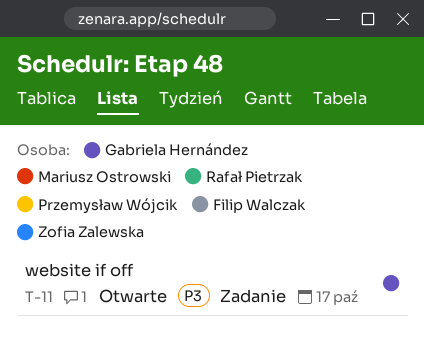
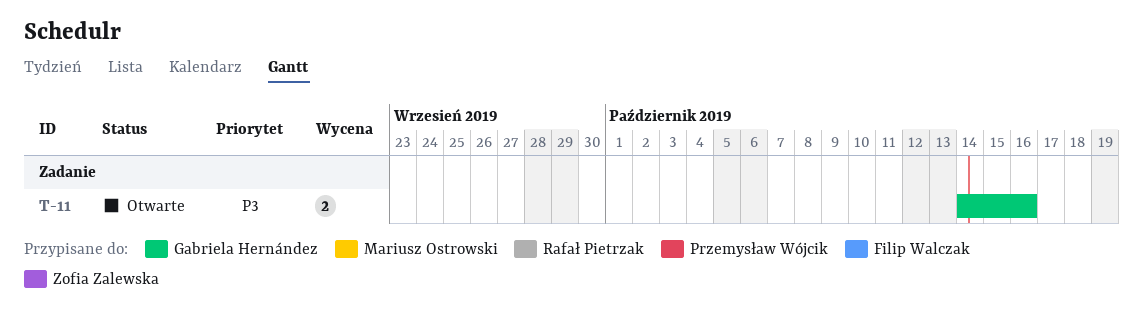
T-11, due: Oct 17 -> Oct 16

